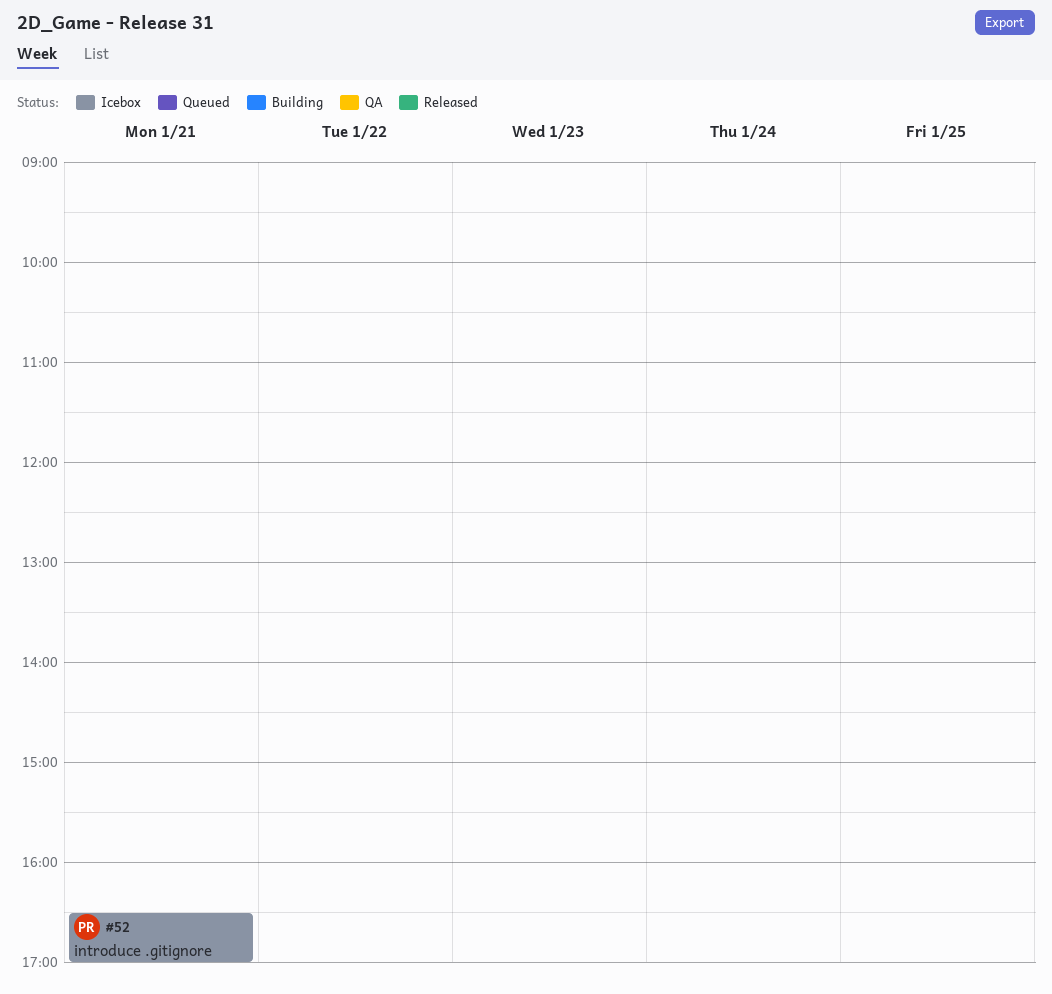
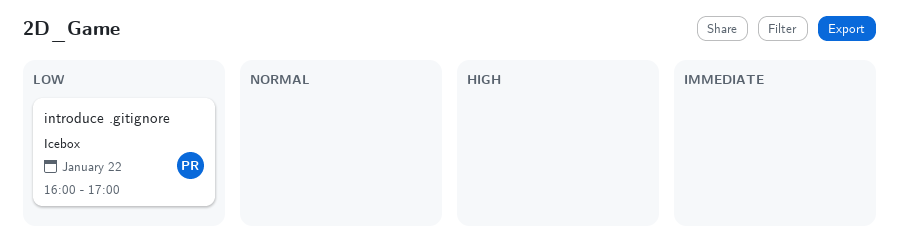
introduce .gitignore, day: Jan 21 -> Jan 22
introduce .gitignore, begins: 16:30 -> 16:00

